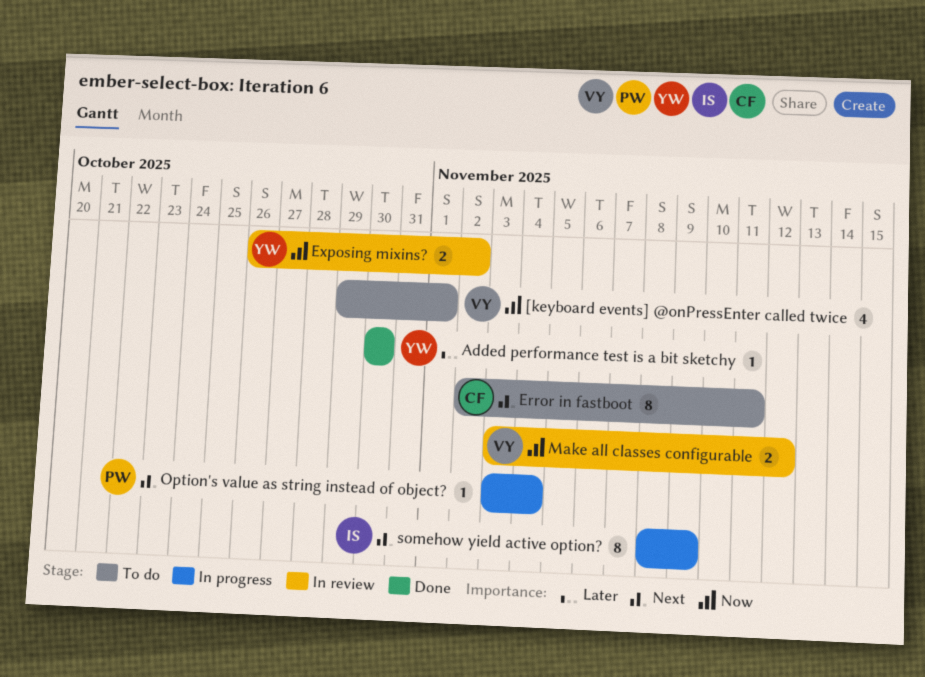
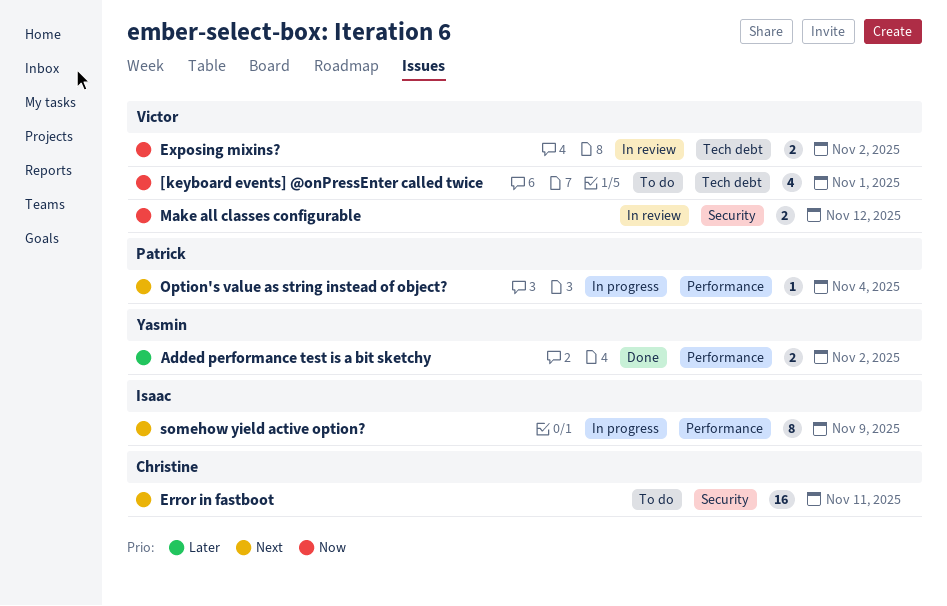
Added performance test is a bit sketchy, estimate: 1 -> 2
Added performance test is a bit sketchy, due: Oct 30 -> Nov 2
Error in fastboot, estimate: 8 -> 16
Exposing mixins?, owner: Yasmin -> Victor

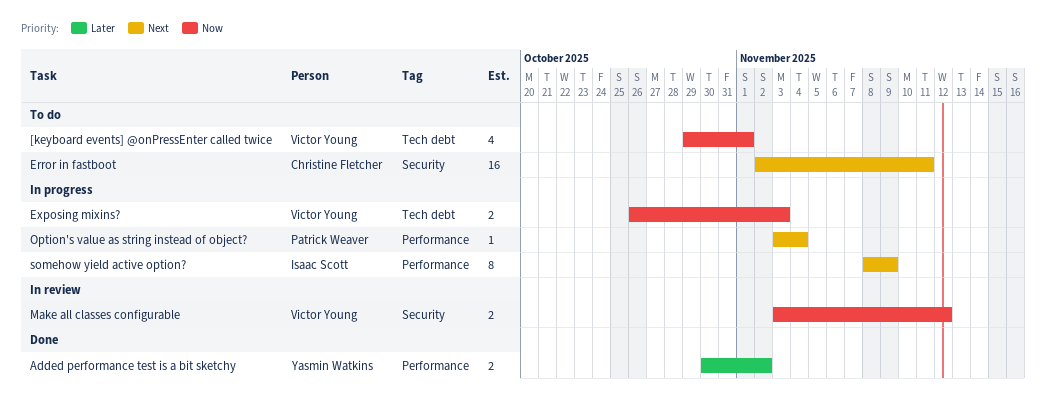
Exposing mixins?, status: In review -> In progress
Exposing mixins?, due: Nov 2 -> Nov 3

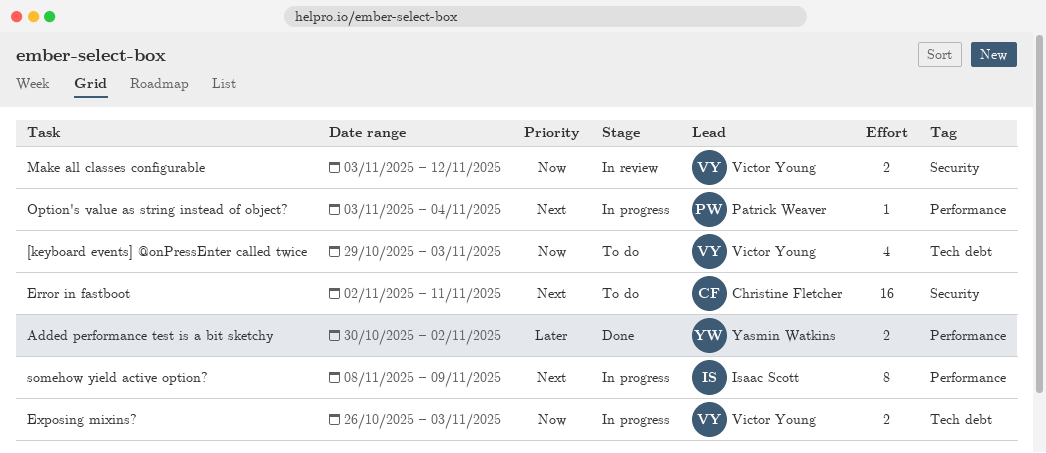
[keyboard events] @onPressEnter called twice, due: Nov 1 -> Nov 3

